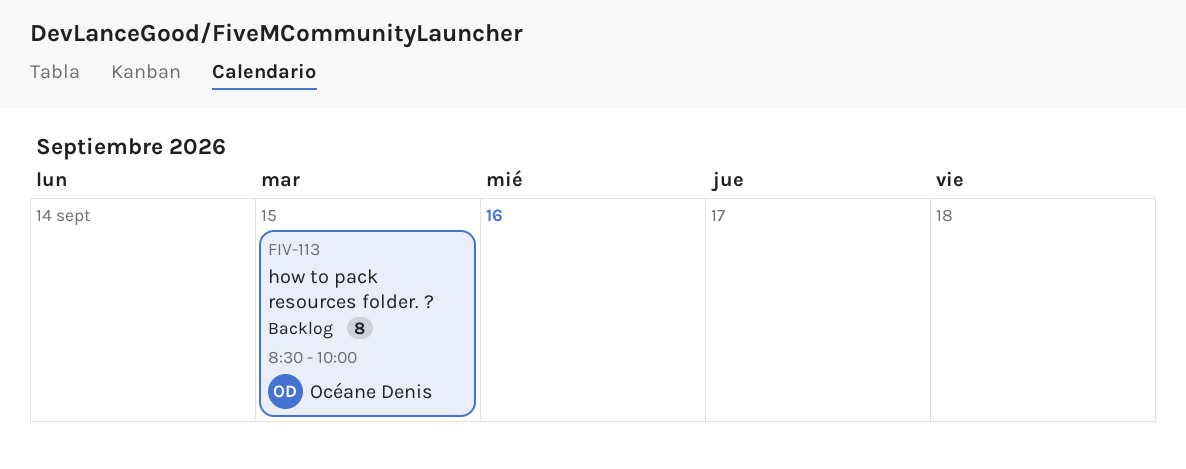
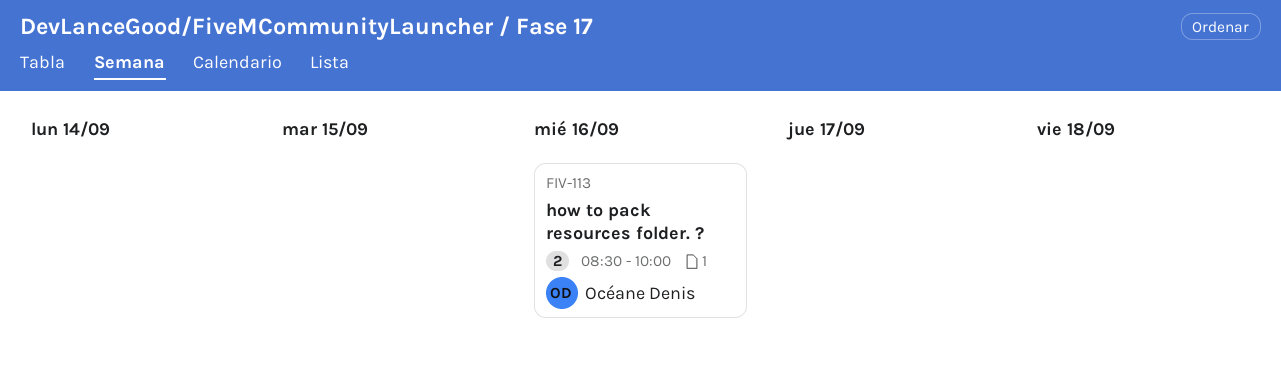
FIV-113, estimate: 8 -> 2
FIV-113, day: Sep 15 -> Sep 16

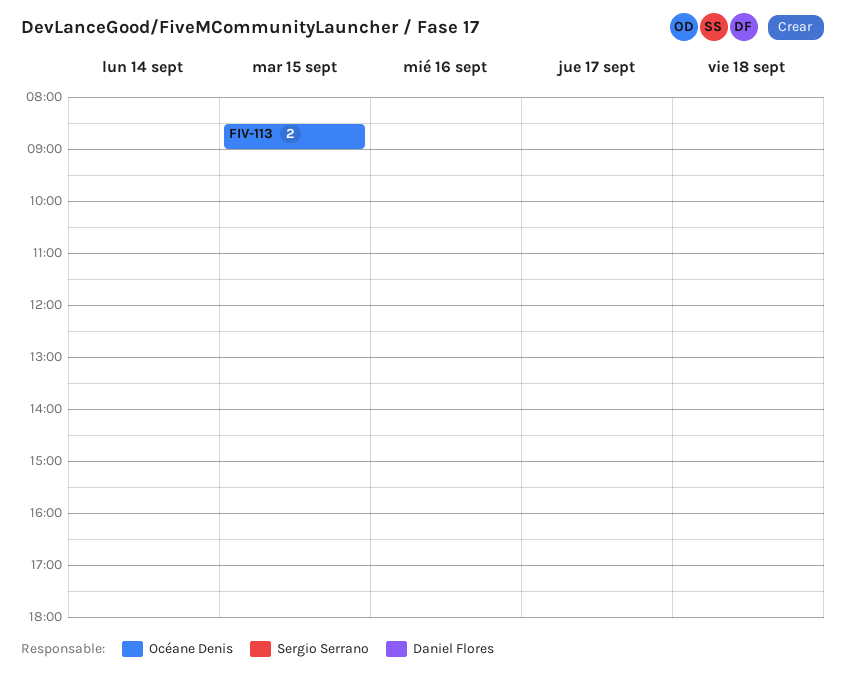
FIV-113, day: Sep 16 -> Sep 15
FIV-113, ends: 10:00 -> 09:00

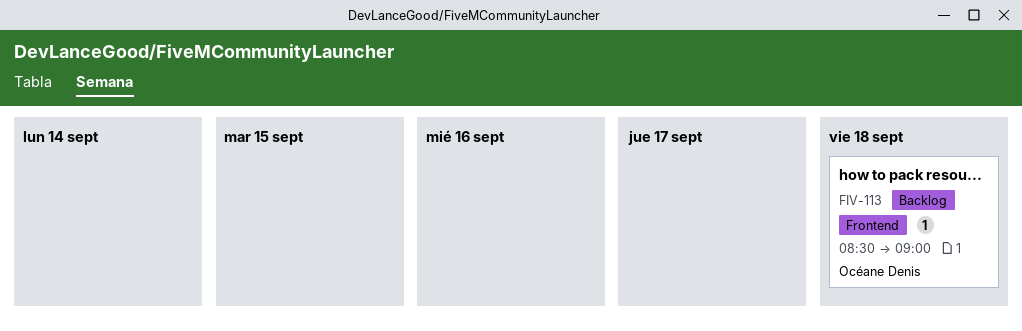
FIV-113, estimate: 2 -> 1
FIV-113, day: Sep 15 -> Sep 18

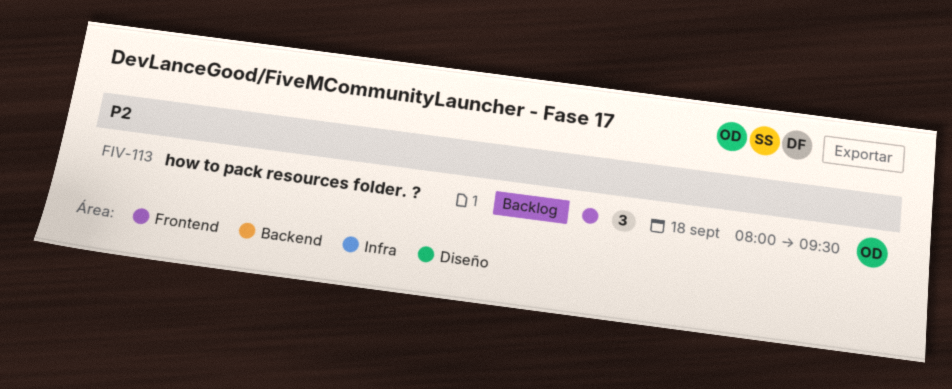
FIV-113, estimate: 1 -> 3
FIV-113, begins: 08:30 -> 08:00
FIV-113, ends: 09:00 -> 09:30

